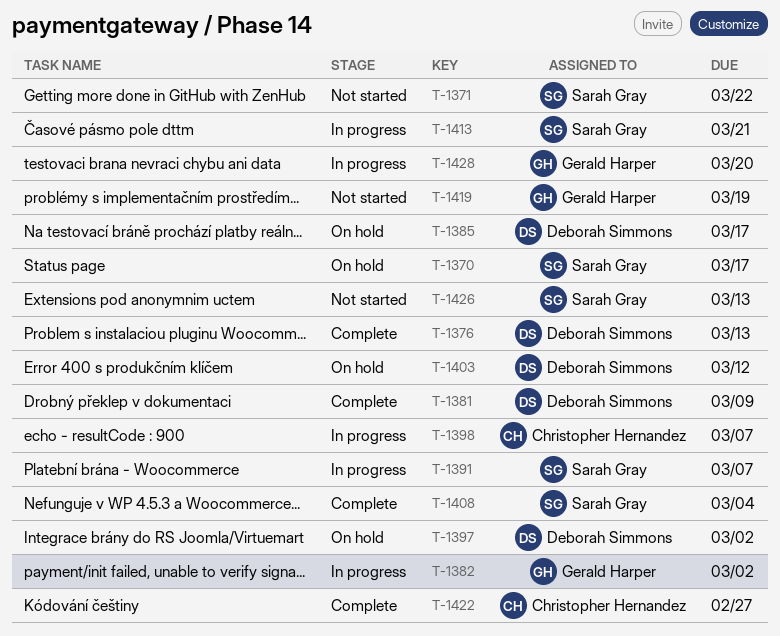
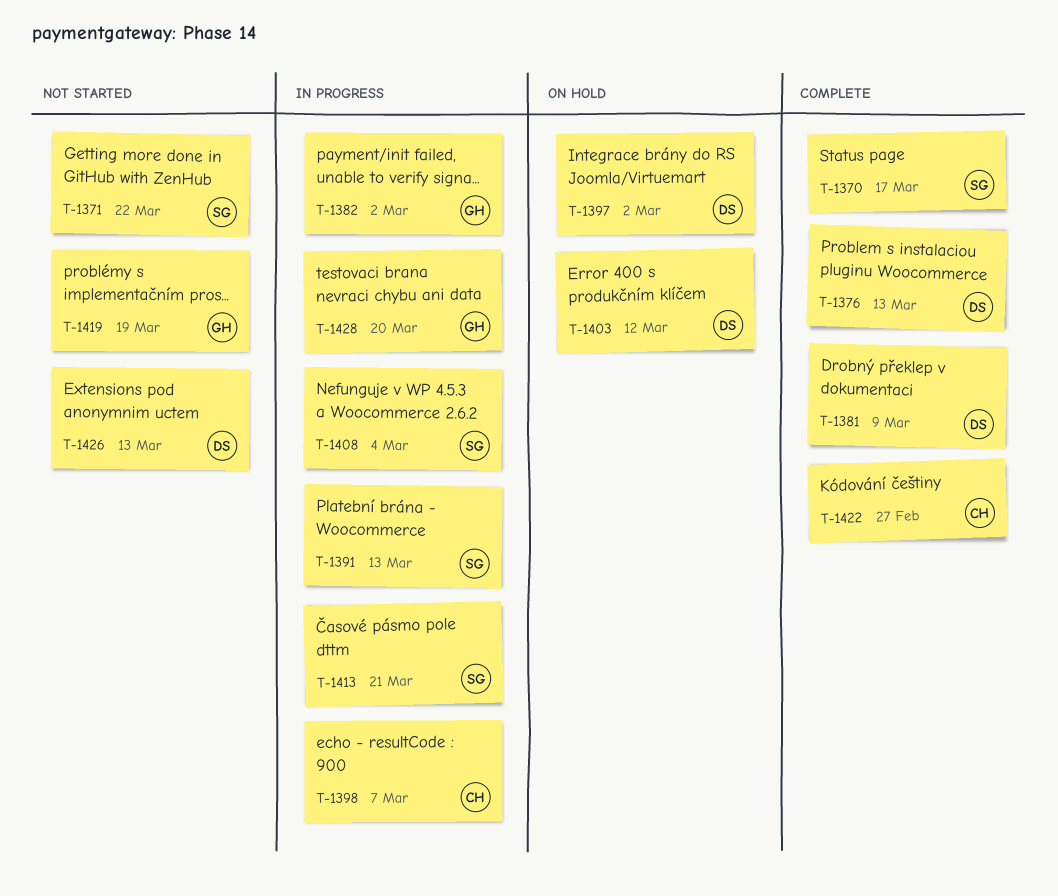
T-1370, status: On hold -> Complete
T-1385: present -> none
T-1391, due: Mar 7 -> Mar 13
T-1408, status: Complete -> In progress
T-1426, owner: Sarah Gray -> Deborah Simmons

